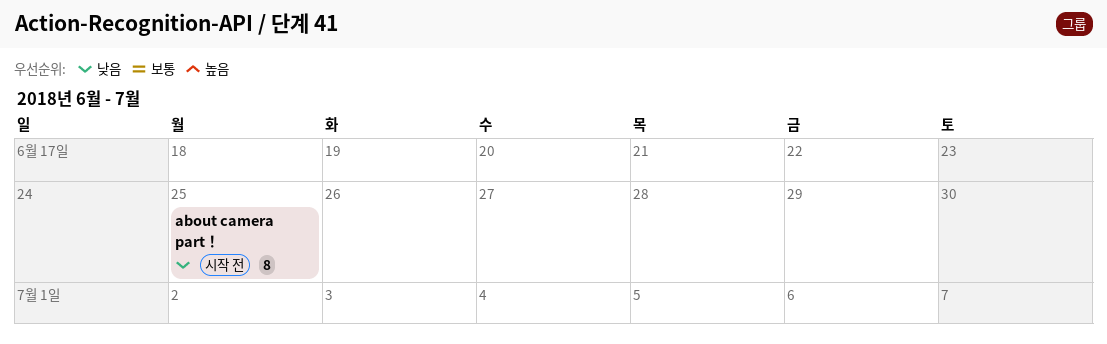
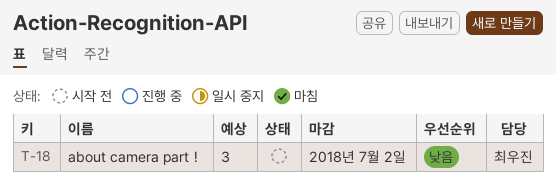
about camera part！, estimate: 8 -> 3
about camera part！, due: Jun 25 -> Jul 2

